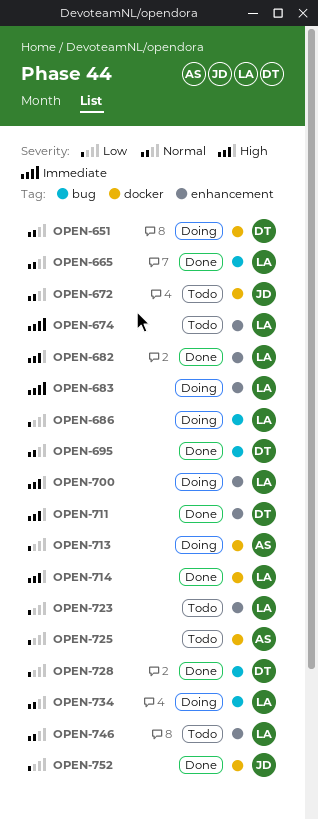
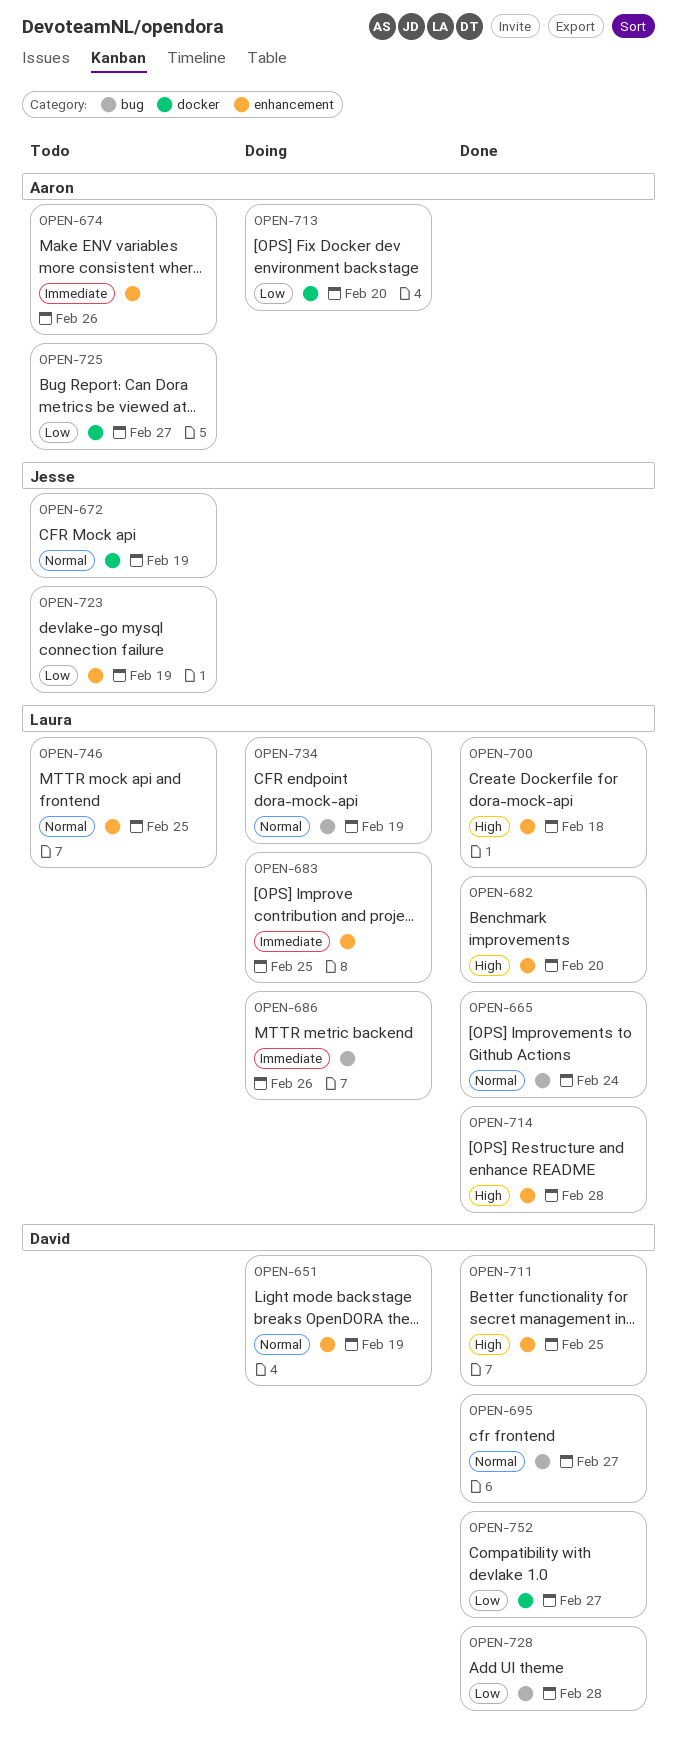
OPEN-651, label: docker -> enhancement
OPEN-674, owner: Laura -> Aaron
OPEN-686, priority: Low -> Immediate
OPEN-700, status: Doing -> Done
OPEN-714, label: docker -> enhancement
OPEN-723, owner: Laura -> Jesse
OPEN-752, owner: Jesse -> David

